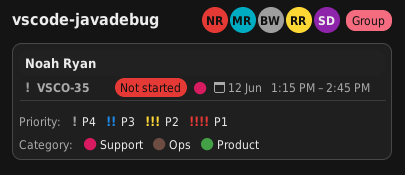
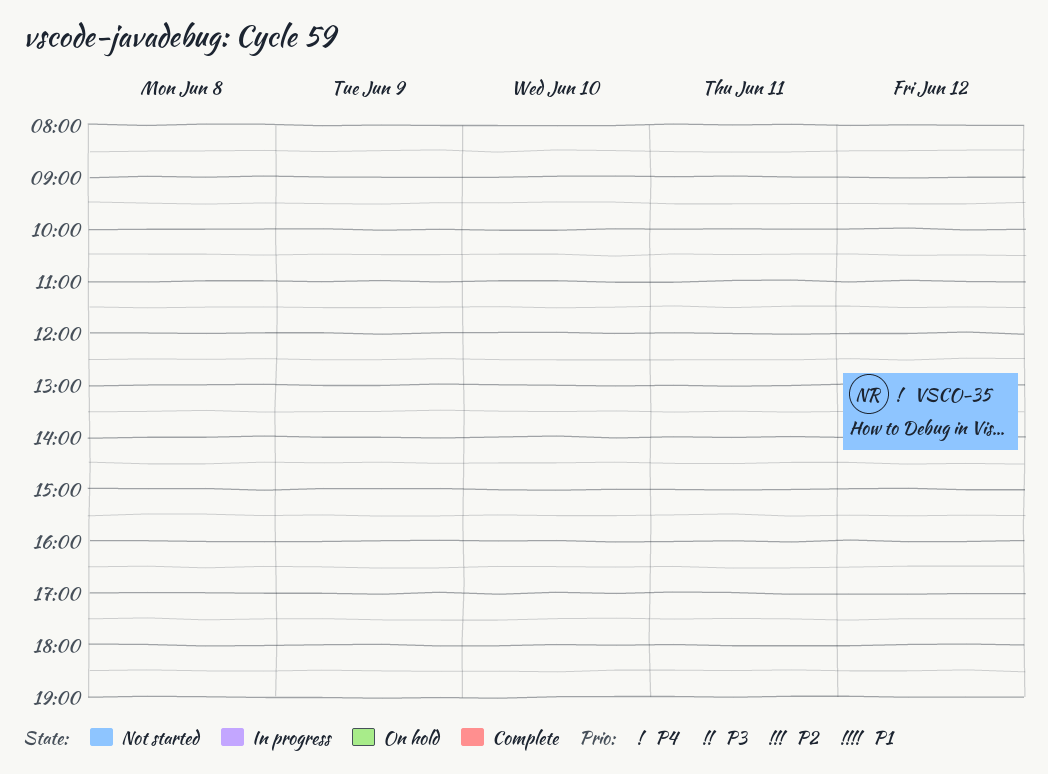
VSCO-35, begins: 13:15 -> 12:45
VSCO-35, ends: 14:45 -> 14:15

